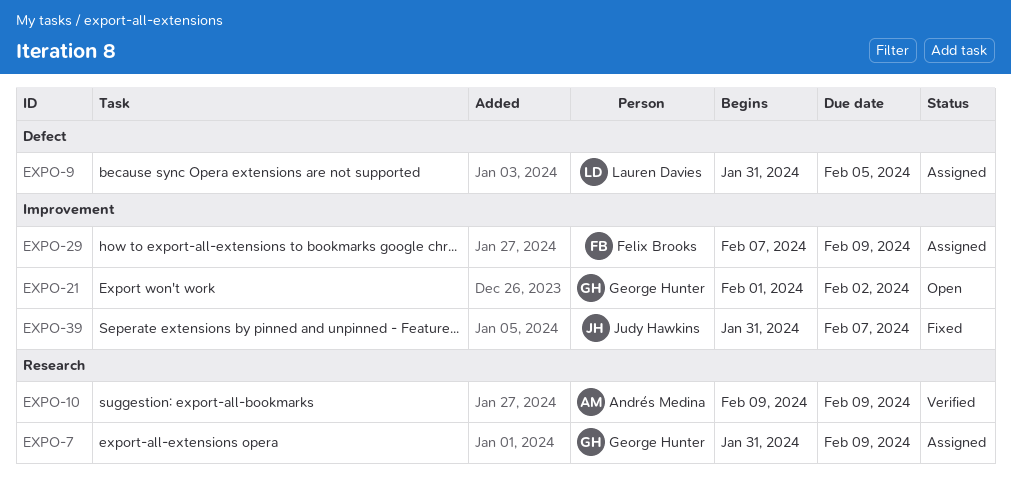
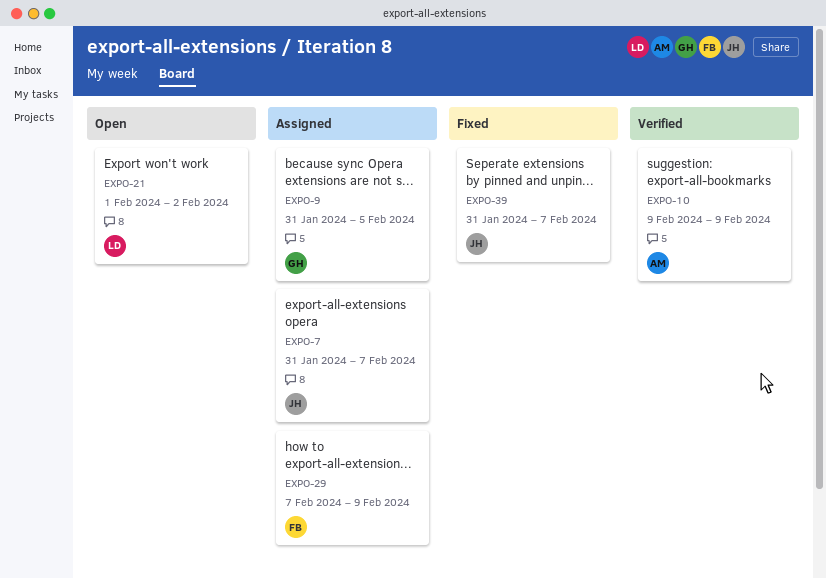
EXPO-7, owner: George Hunter -> Judy Hawkins
EXPO-7, due: Feb 9 -> Feb 7
EXPO-9, owner: Lauren Davies -> George Hunter
EXPO-21, owner: George Hunter -> Lauren Davies

